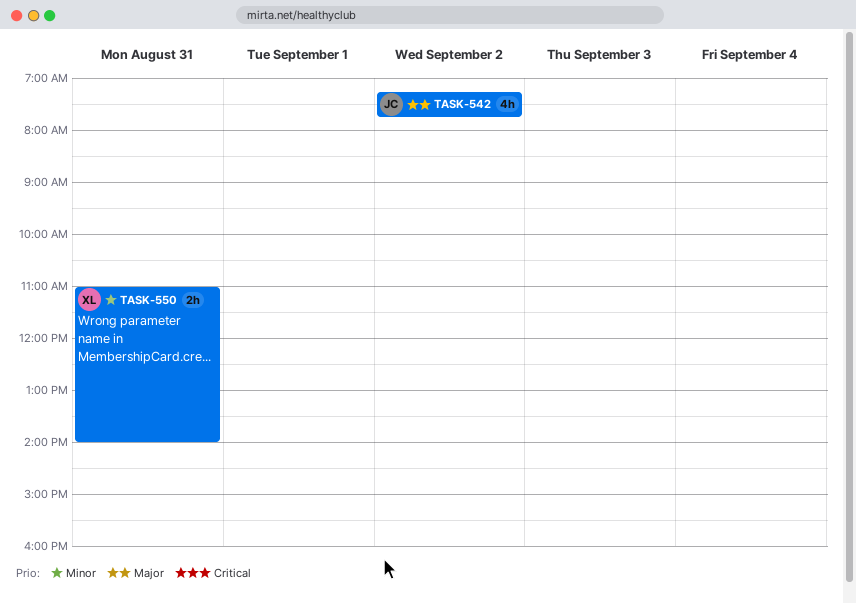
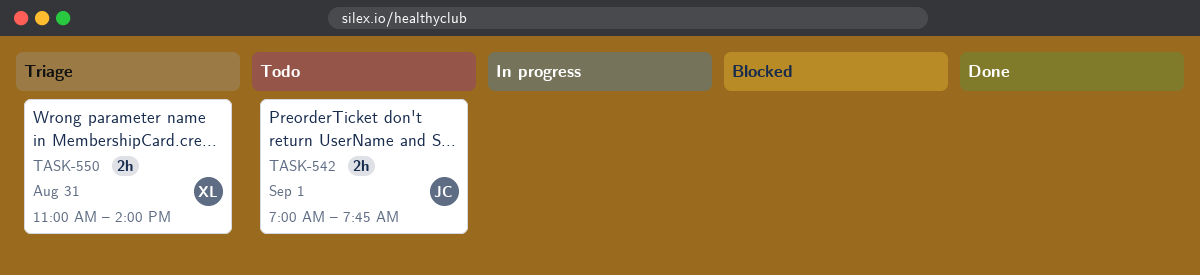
TASK-542, estimate: 4h -> 2h
TASK-542, day: Sep 2 -> Sep 1
TASK-542, begins: 07:15 -> 07:00

